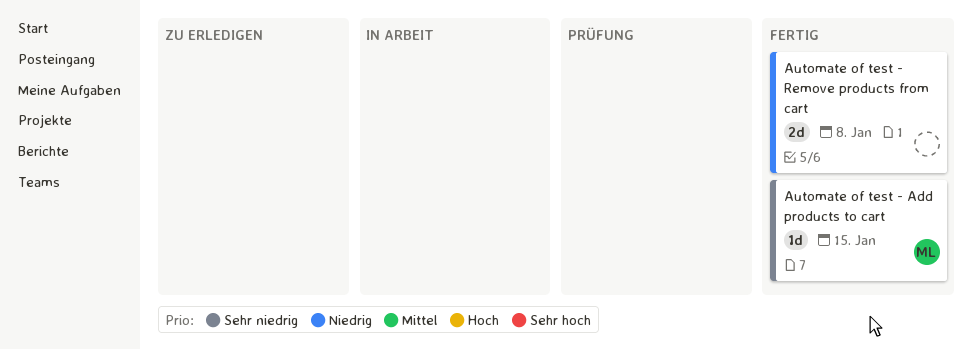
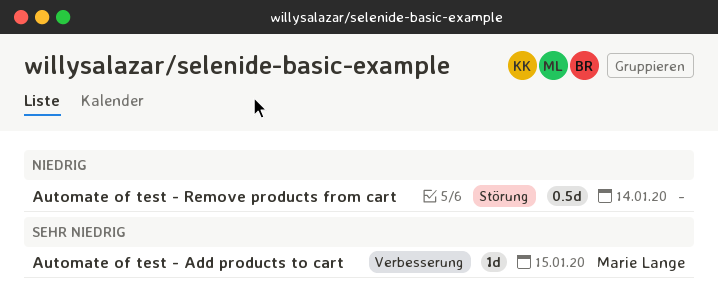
Automate of test - Remove products from cart, estimate: 2d -> 0.5d
Automate of test - Remove products from cart, due: Jan 8 -> Jan 14

